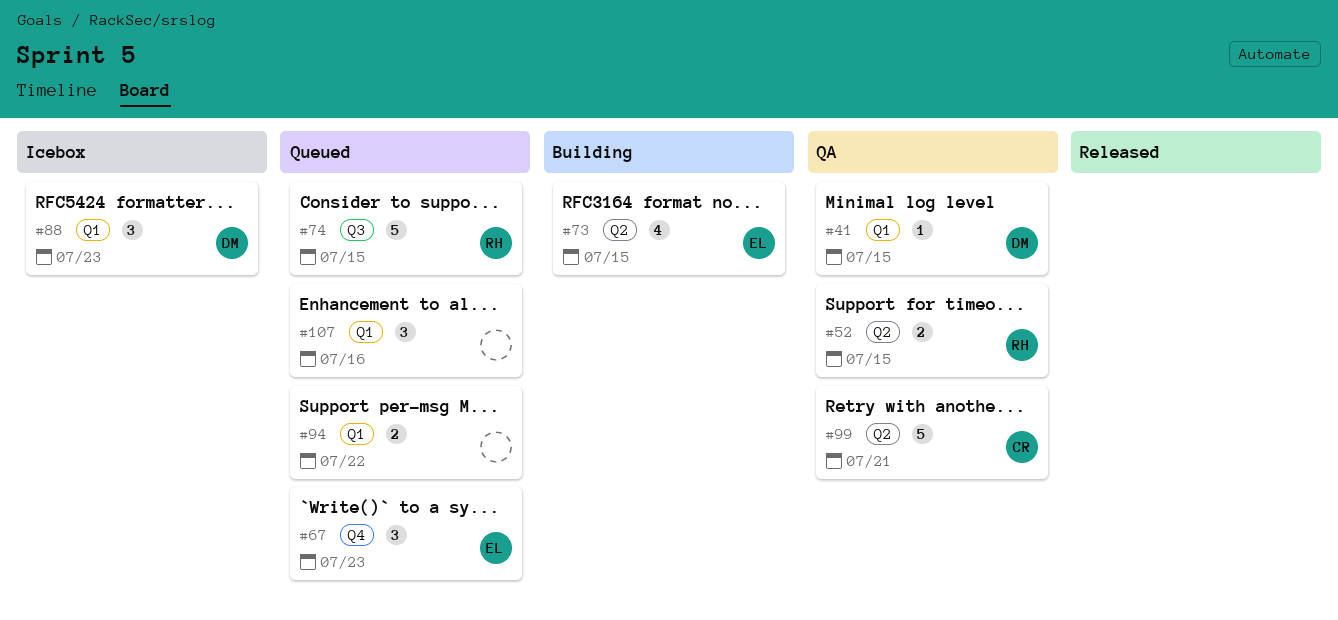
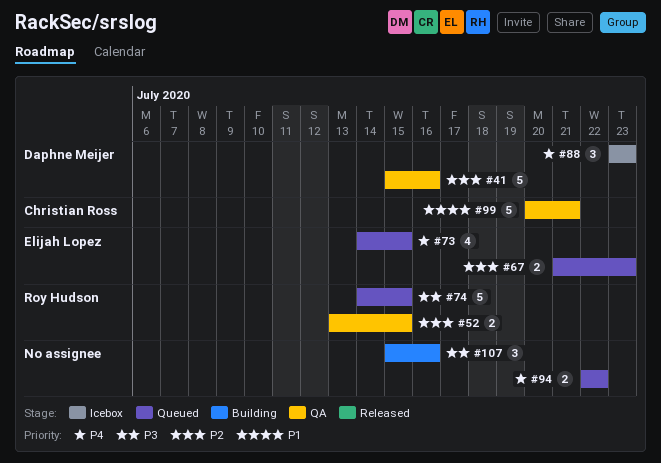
#41, estimate: 1 -> 5
#41, due: Jul 15 -> Jul 16
#67, estimate: 3 -> 2
#73, status: Building -> Queued
#107, status: Queued -> Building

